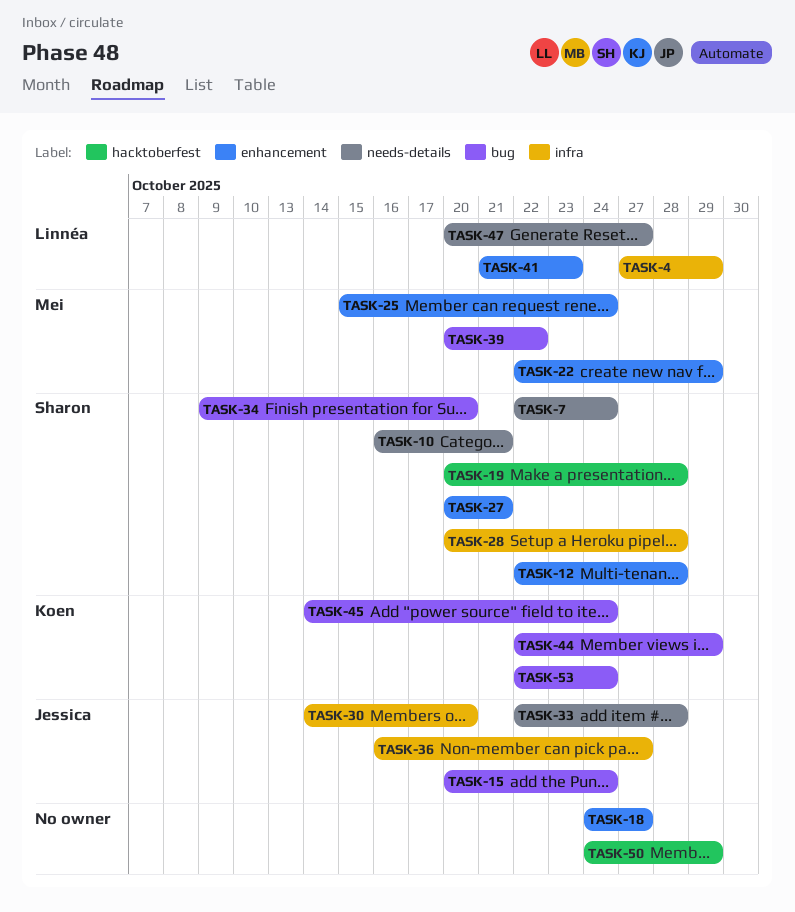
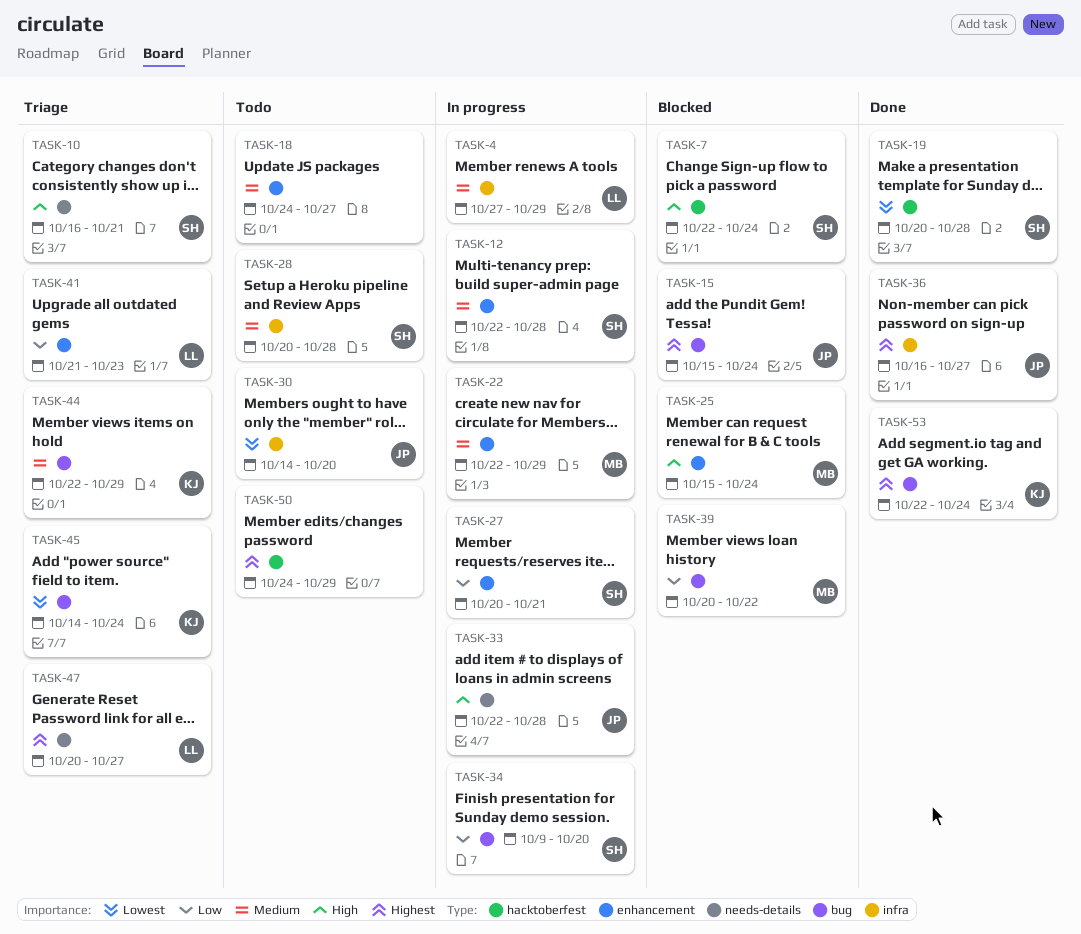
TASK-7, label: needs-details -> hacktoberfest
TASK-15, start: Oct 20 -> Oct 15

